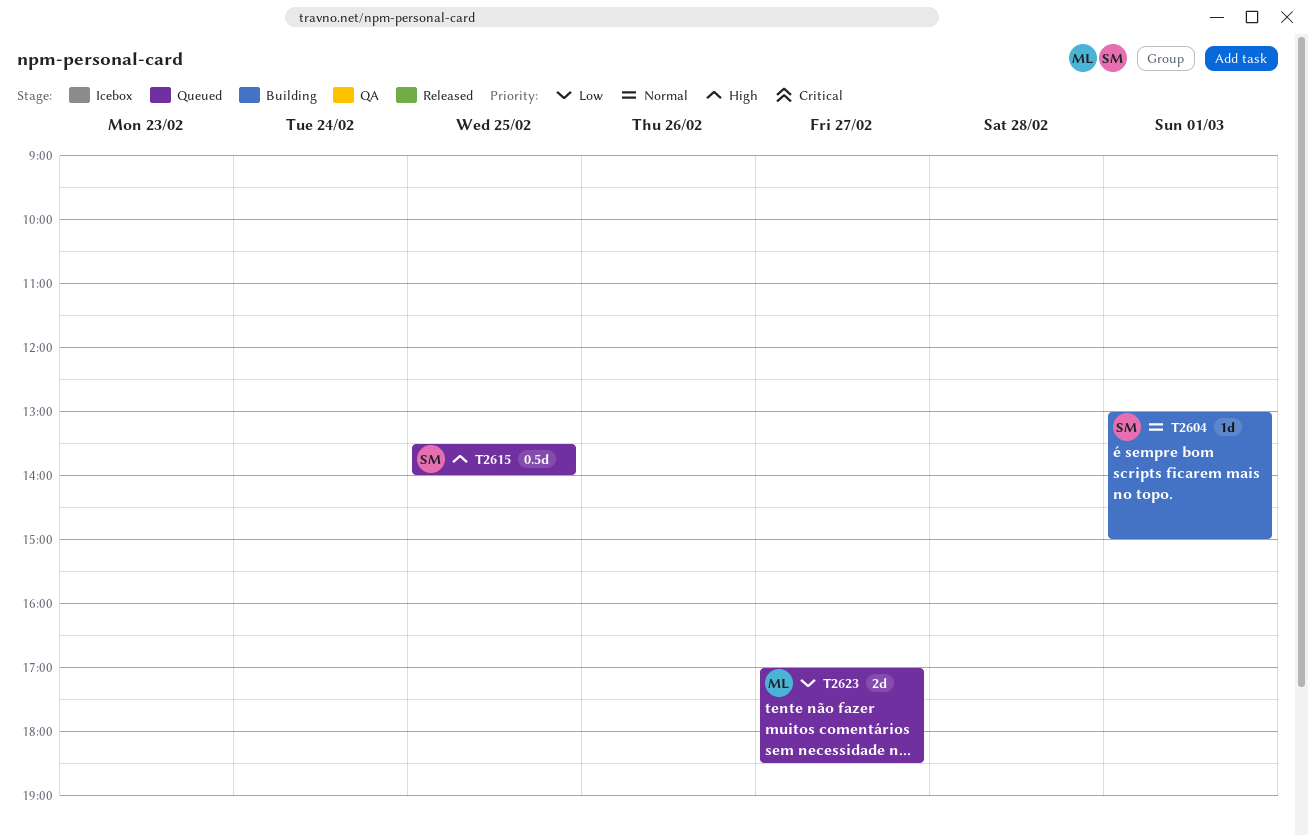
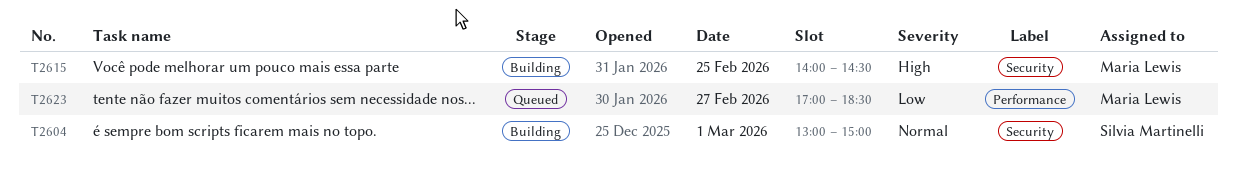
T2615, status: Queued -> Building
T2615, owner: Silvia Martinelli -> Maria Lewis
T2615, begins: 13:30 -> 14:00
T2615, ends: 14:00 -> 14:30

